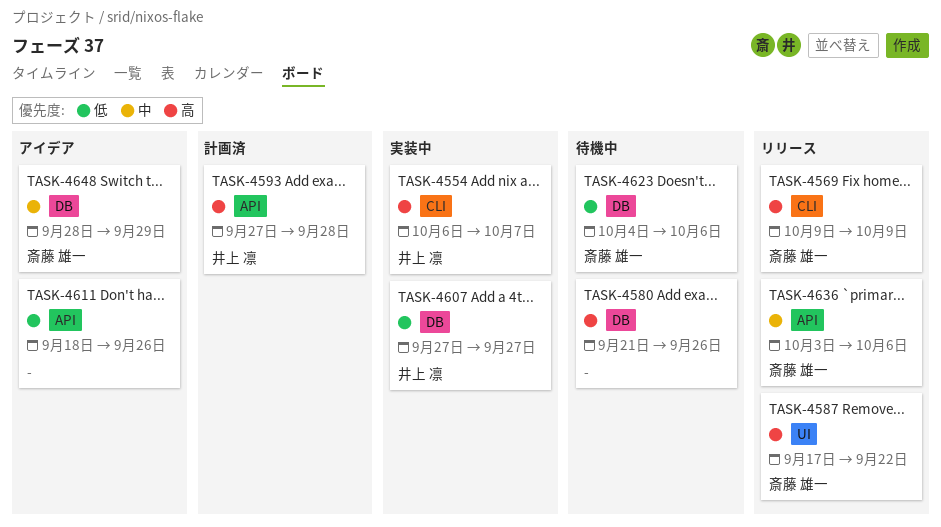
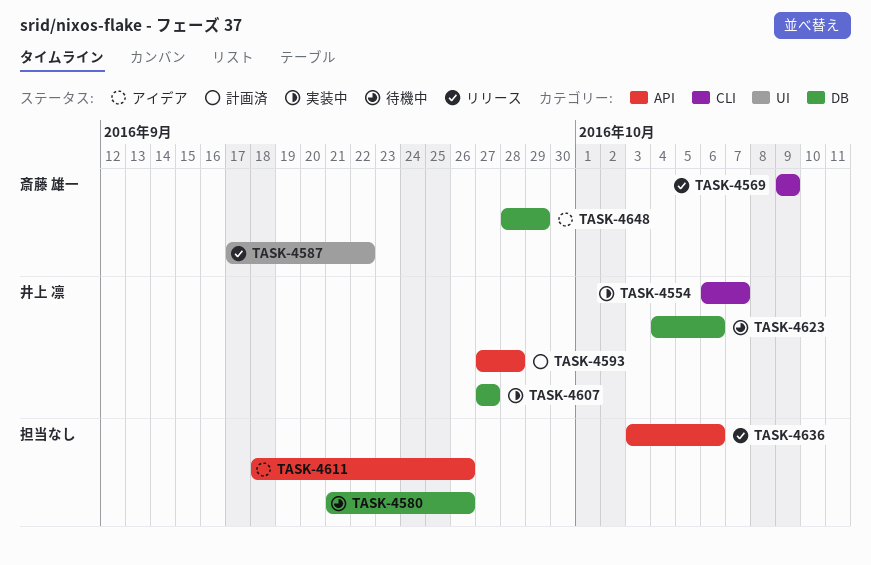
TASK-4623, owner: 斎藤 雄一 -> 井上 凛
TASK-4636, owner: 斎藤 雄一 -> none

